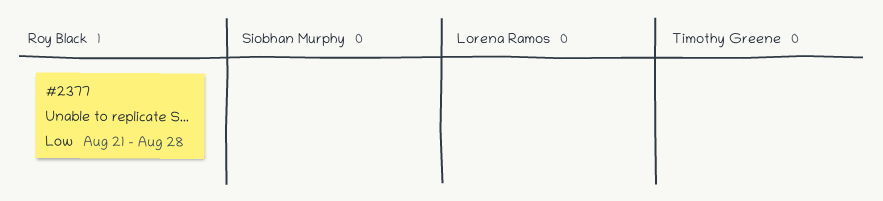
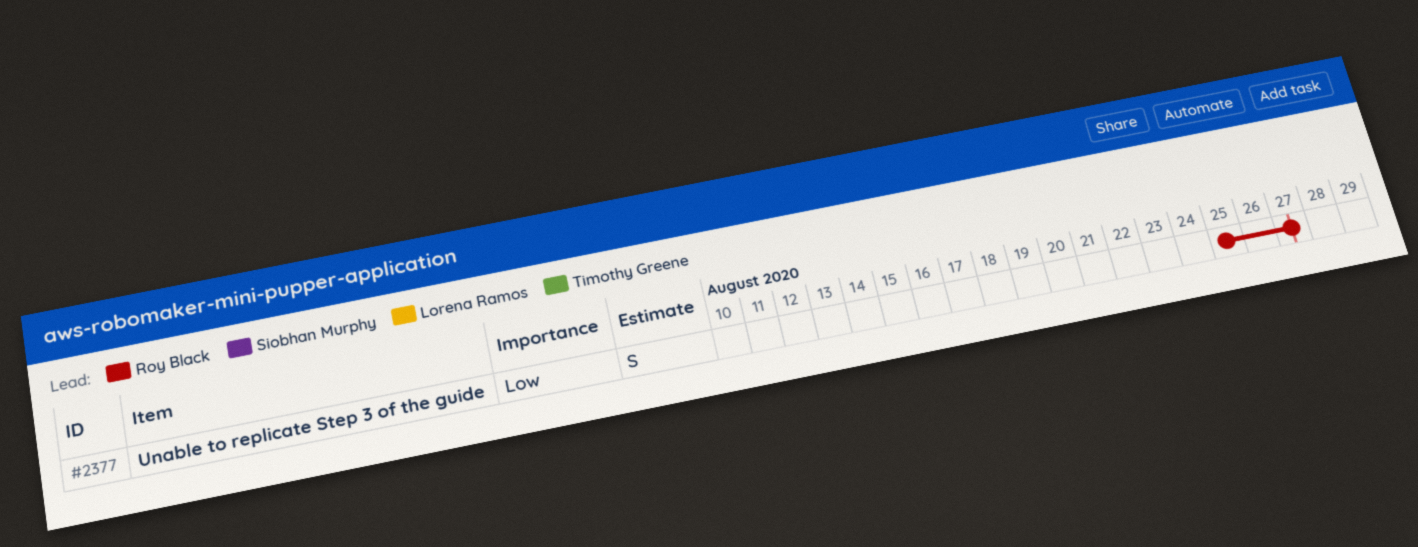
#2377, start: Aug 21 -> Aug 25
#2377, due: Aug 28 -> Aug 27

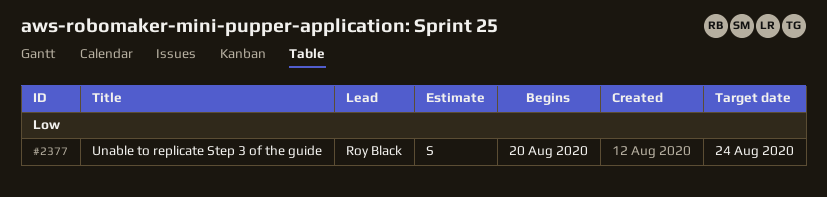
#2377, start: Aug 25 -> Aug 20
#2377, due: Aug 27 -> Aug 24

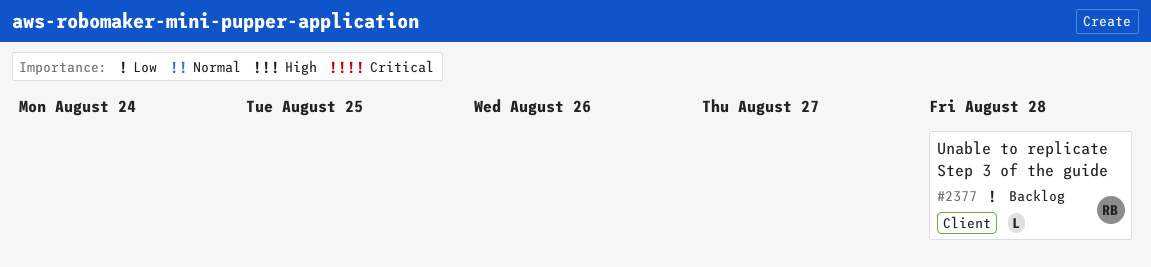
#2377, estimate: S -> L
#2377, due: Aug 24 -> Aug 28

